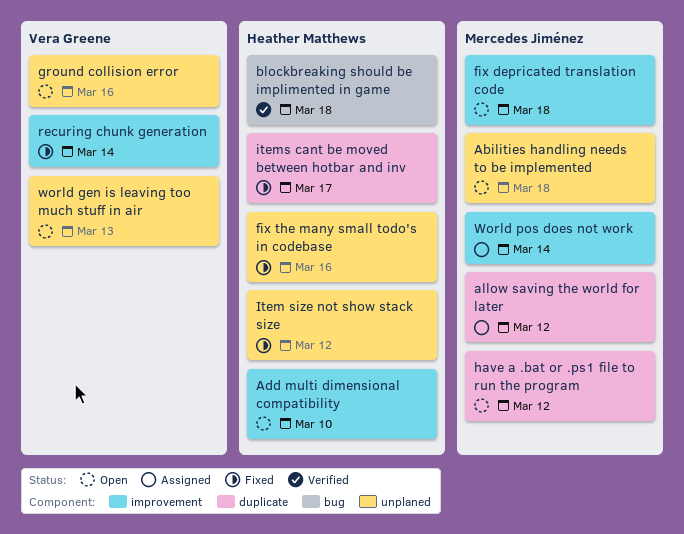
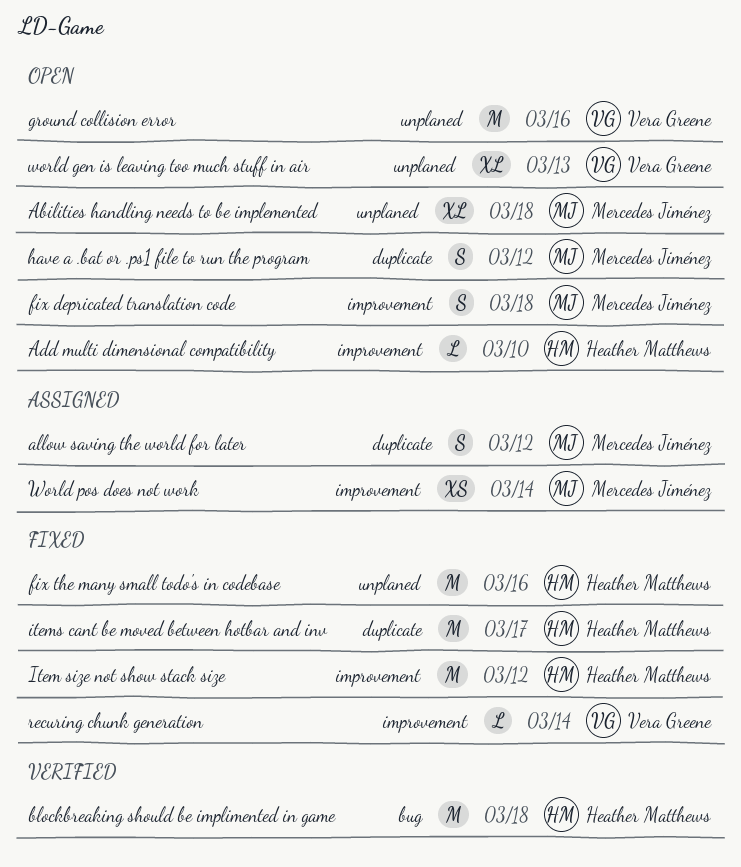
Item size not show stack size, label: unplaned -> improvement

